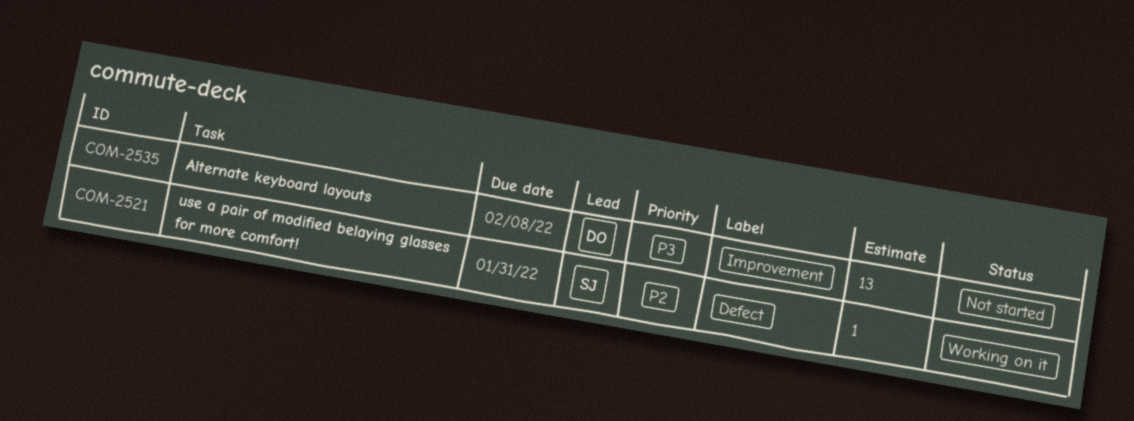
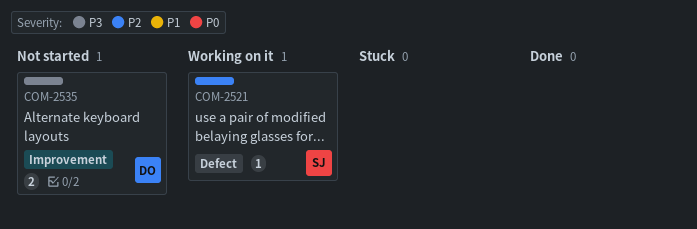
COM-2535, estimate: 13 -> 2

